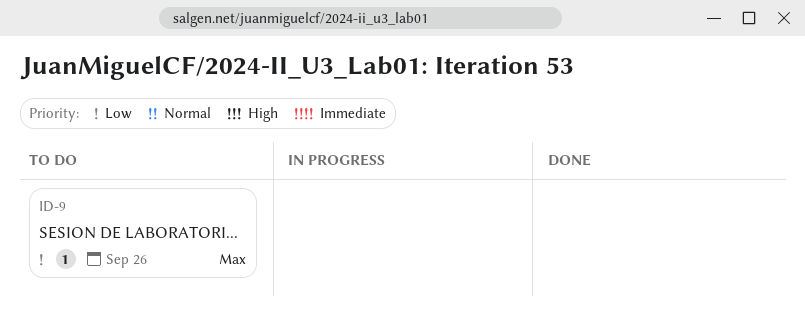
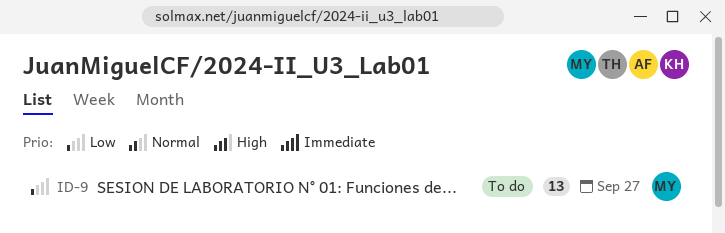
ID-9, estimate: 1 -> 13
ID-9, due: Sep 26 -> Sep 27

